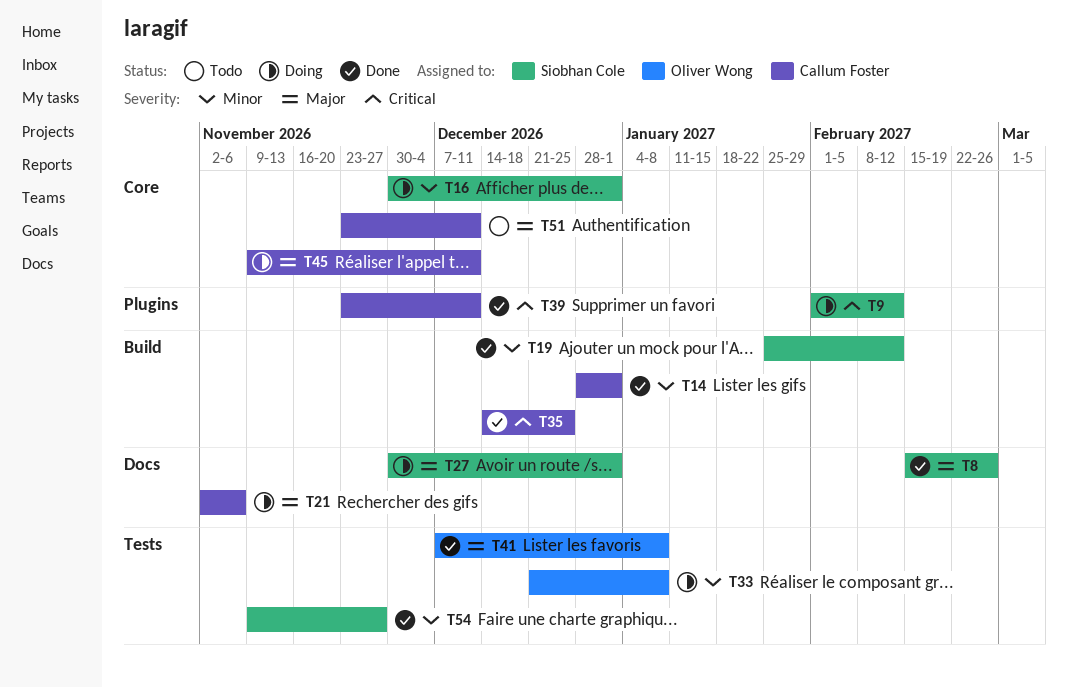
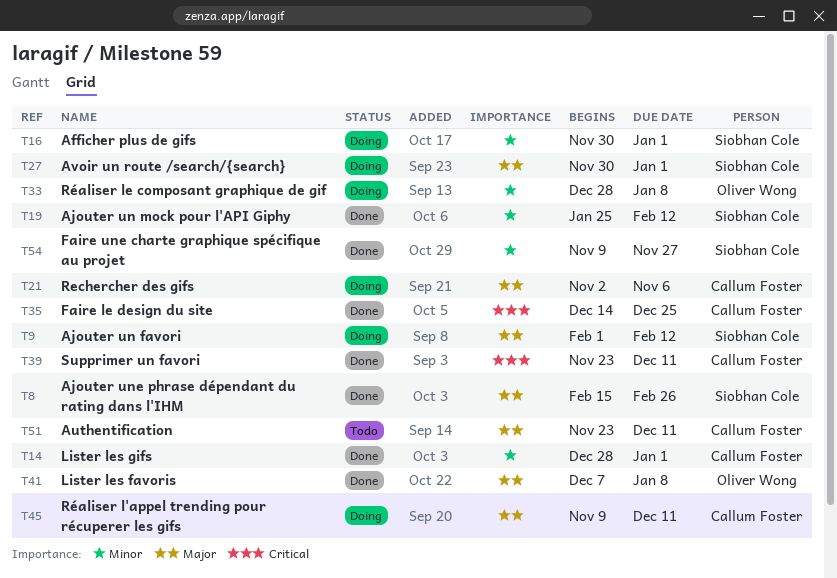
T9, priority: Critical -> Major
T33, start: Dec 21 -> Dec 28

